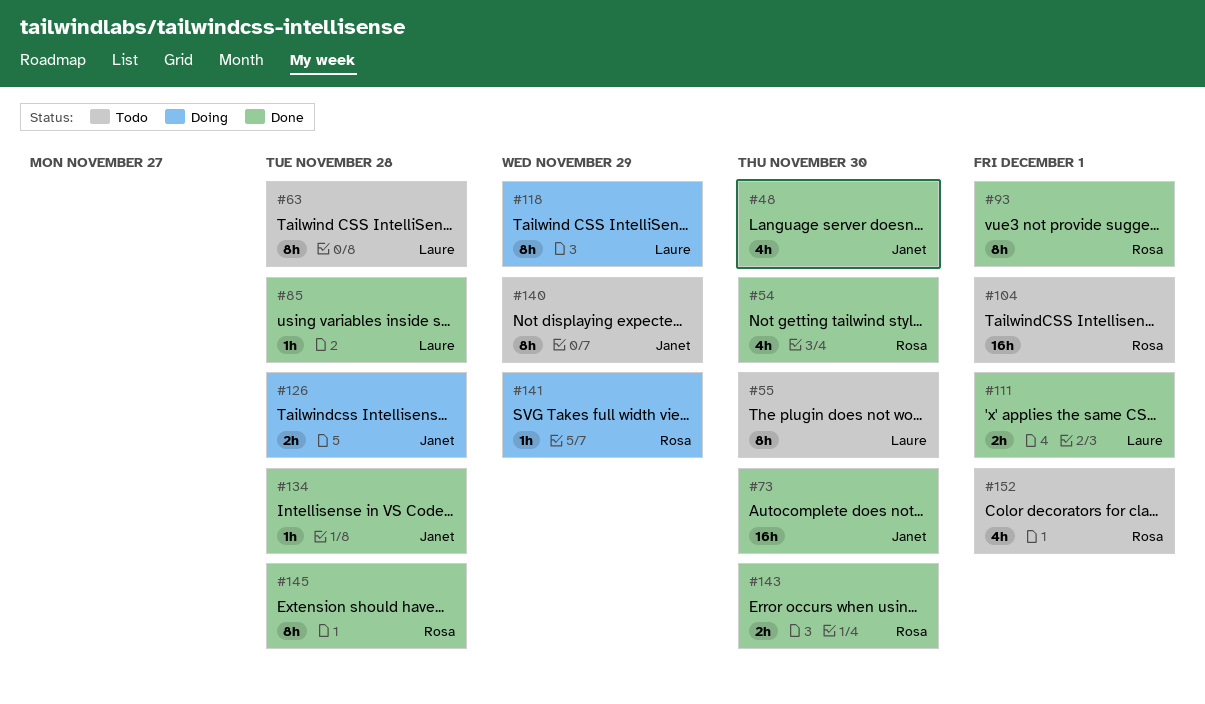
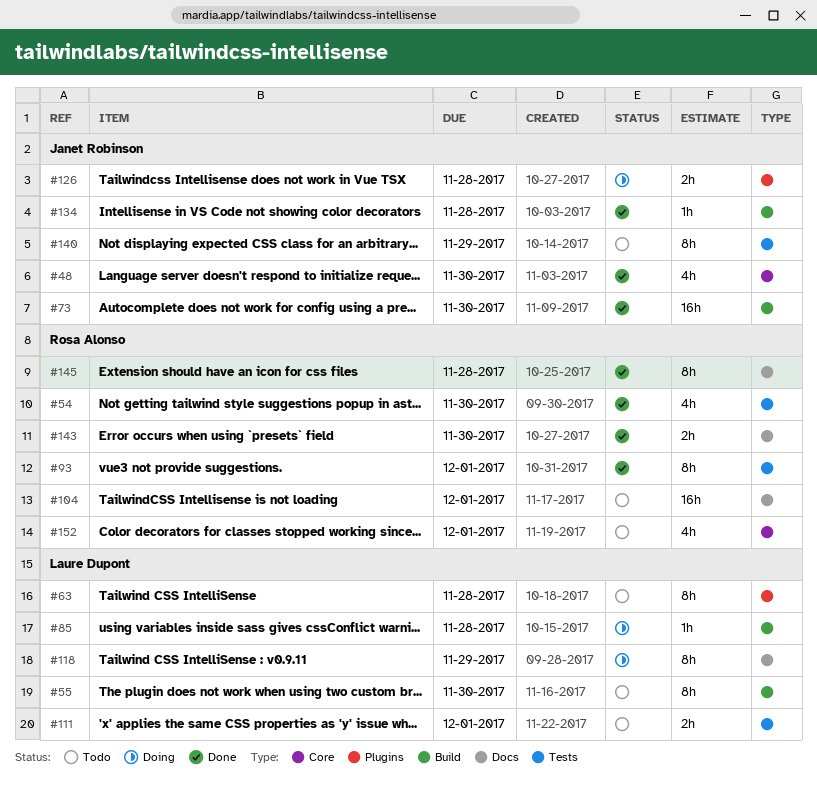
#85, status: Done -> Doing
#111, status: Done -> Todo
#141: present -> none

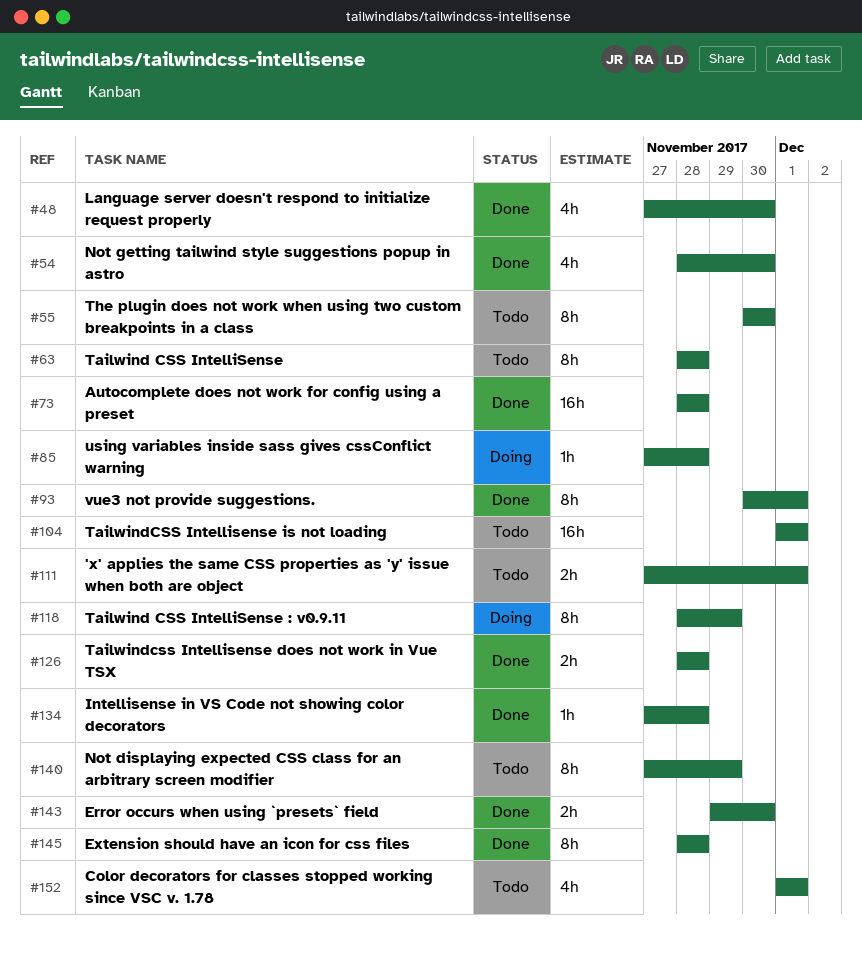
#73, due: Nov 30 -> Nov 28
#126, status: Doing -> Done

